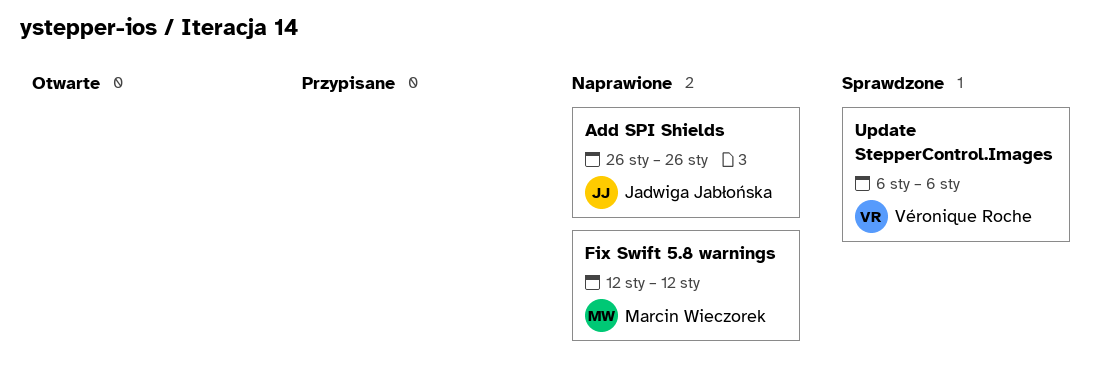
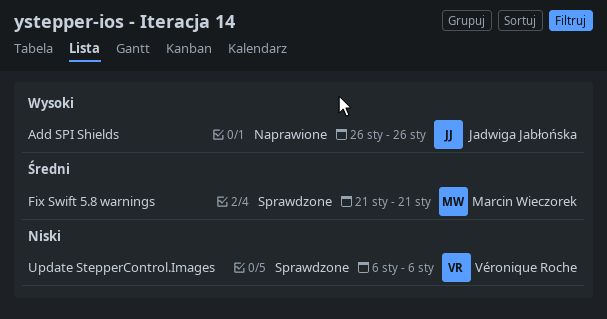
Fix Swift 5.8 warnings, status: Naprawione -> Sprawdzone
Fix Swift 5.8 warnings, start: Jan 12 -> Jan 21
Fix Swift 5.8 warnings, due: Jan 12 -> Jan 21

